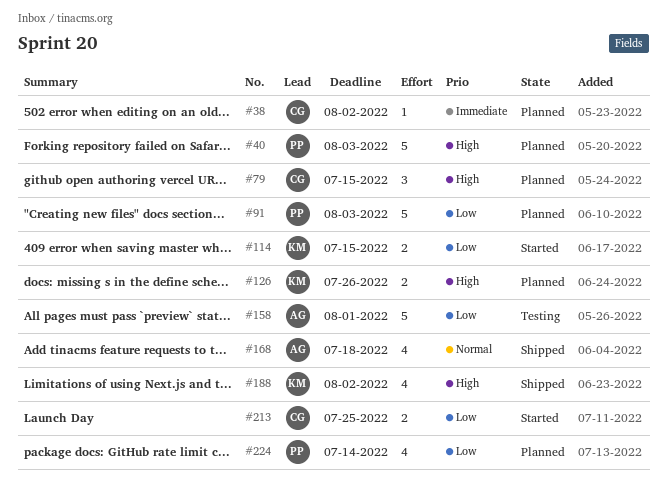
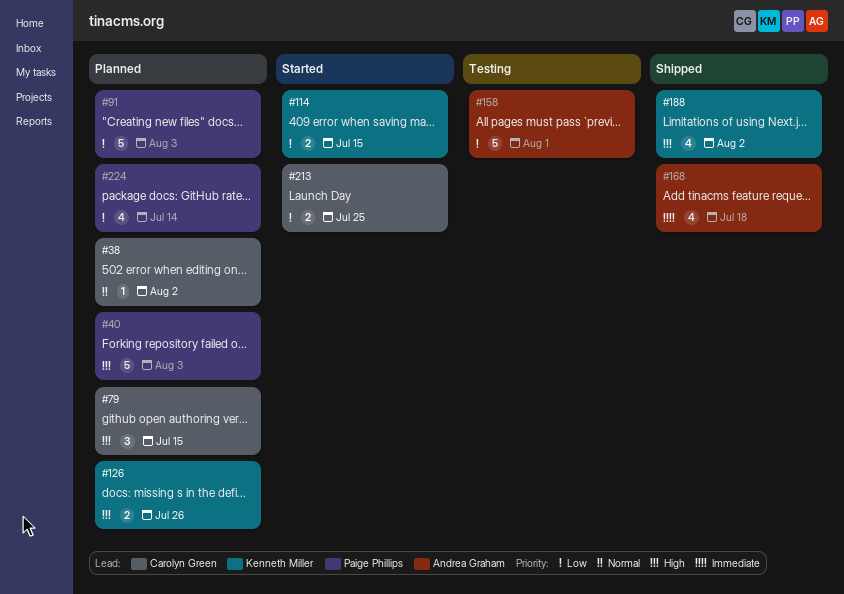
#38, priority: Immediate -> Normal
#168, priority: Normal -> Immediate

